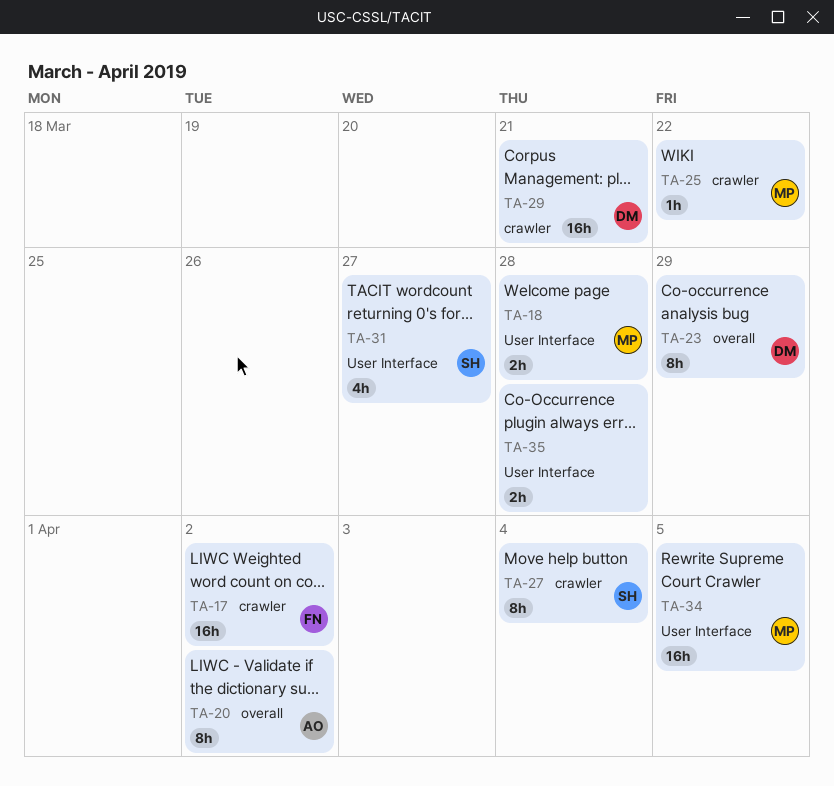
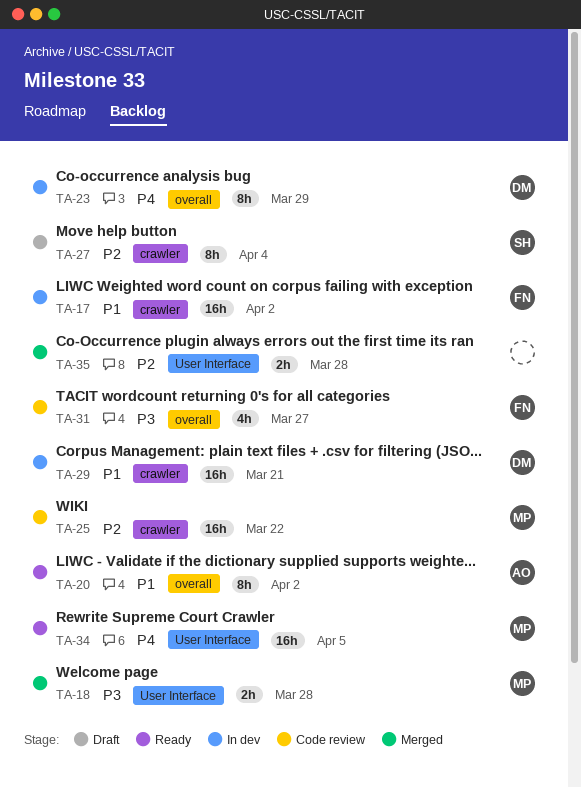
TA-25, estimate: 1h -> 16h
TA-31, owner: SH -> FN
TA-31, label: User Interface -> overall

